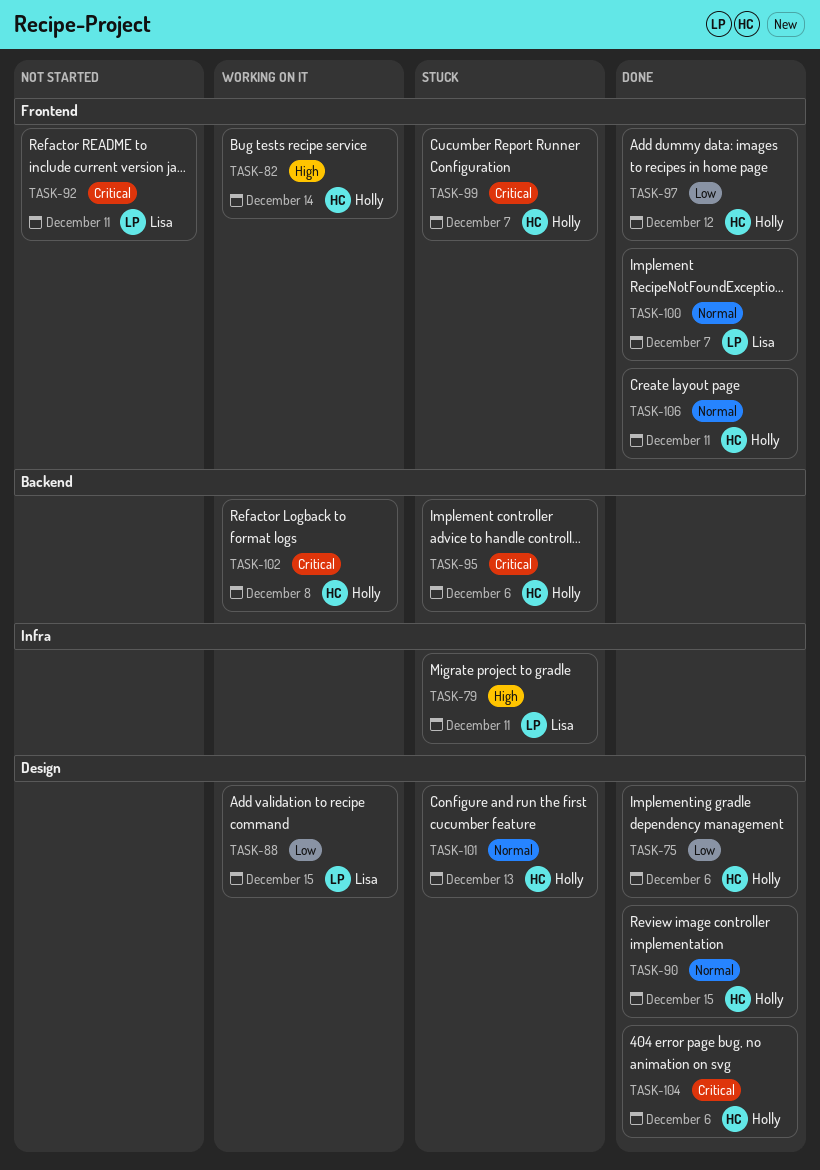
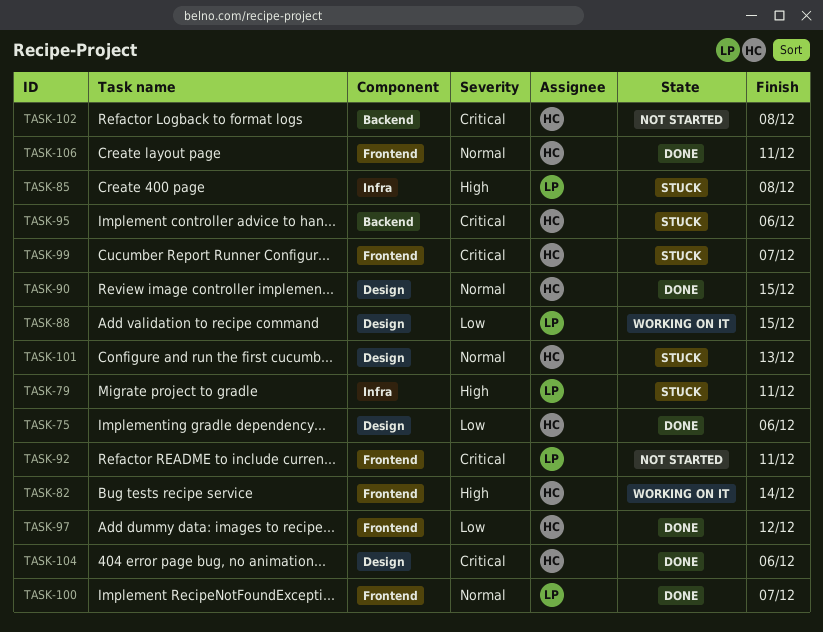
TASK-85: none -> present
TASK-102, status: Working on it -> Not started

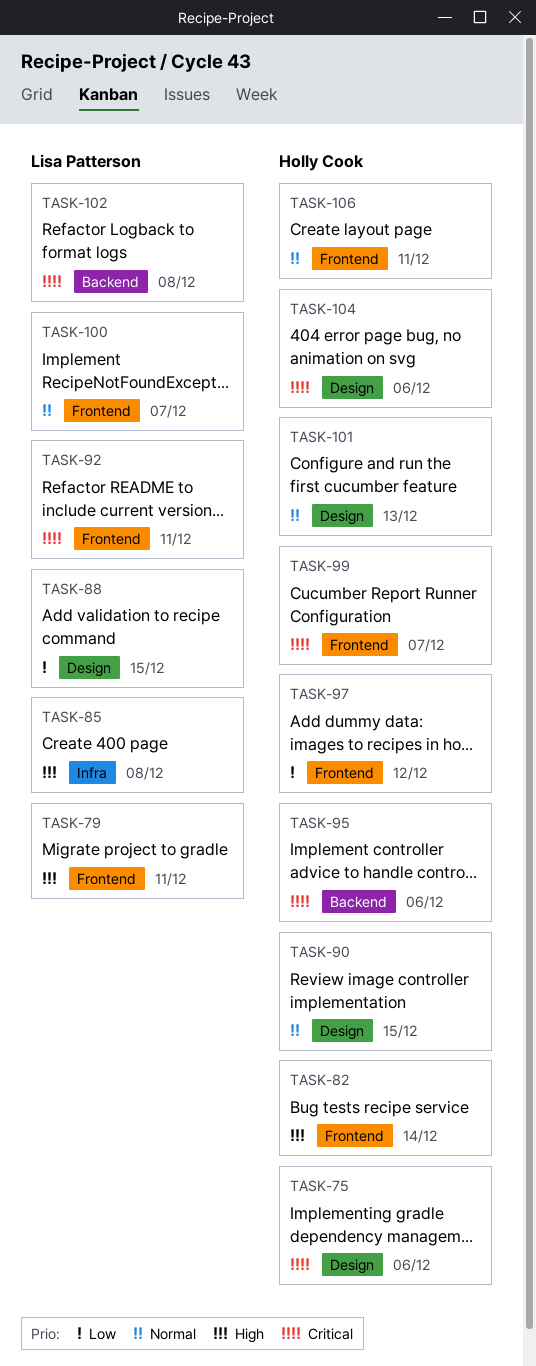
TASK-75, priority: Low -> Critical
TASK-79, label: Infra -> Frontend
TASK-102, owner: Holly Cook -> Lisa Patterson

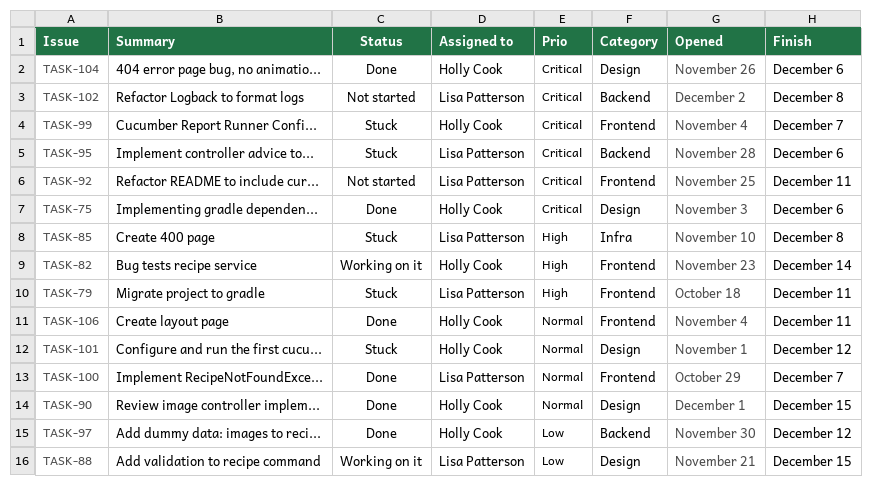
TASK-95, owner: Holly Cook -> Lisa Patterson
TASK-97, label: Frontend -> Backend
TASK-101, due: Dec 13 -> Dec 12

